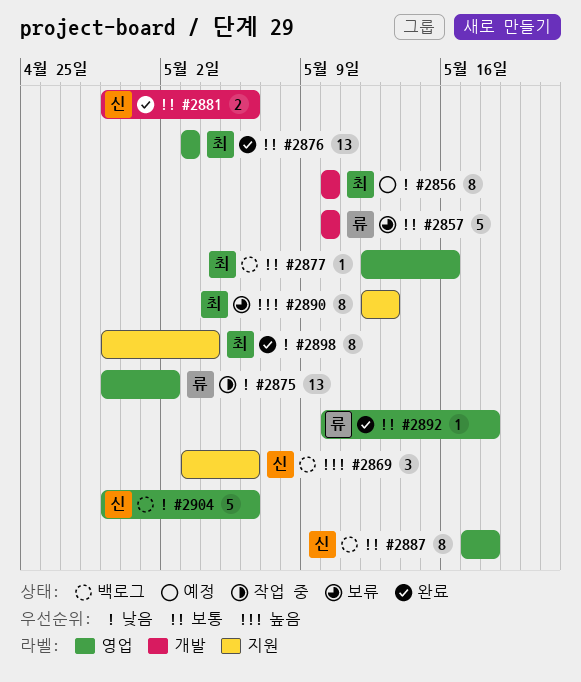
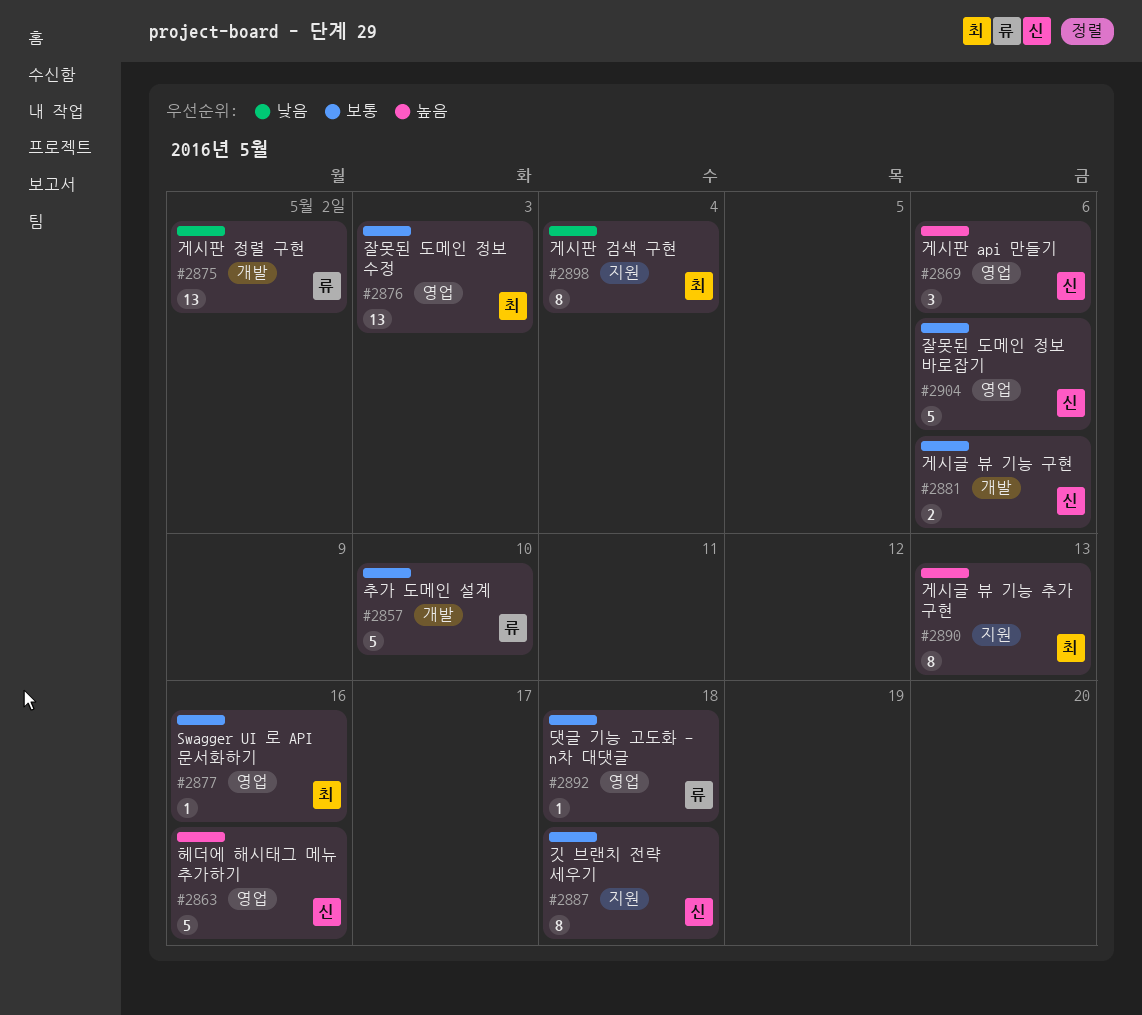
#2856: present -> none
#2863: none -> present
#2869, label: 지원 -> 영업
#2875, label: 영업 -> 개발
#2887, label: 영업 -> 지원
#2904, priority: 낮음 -> 보통

